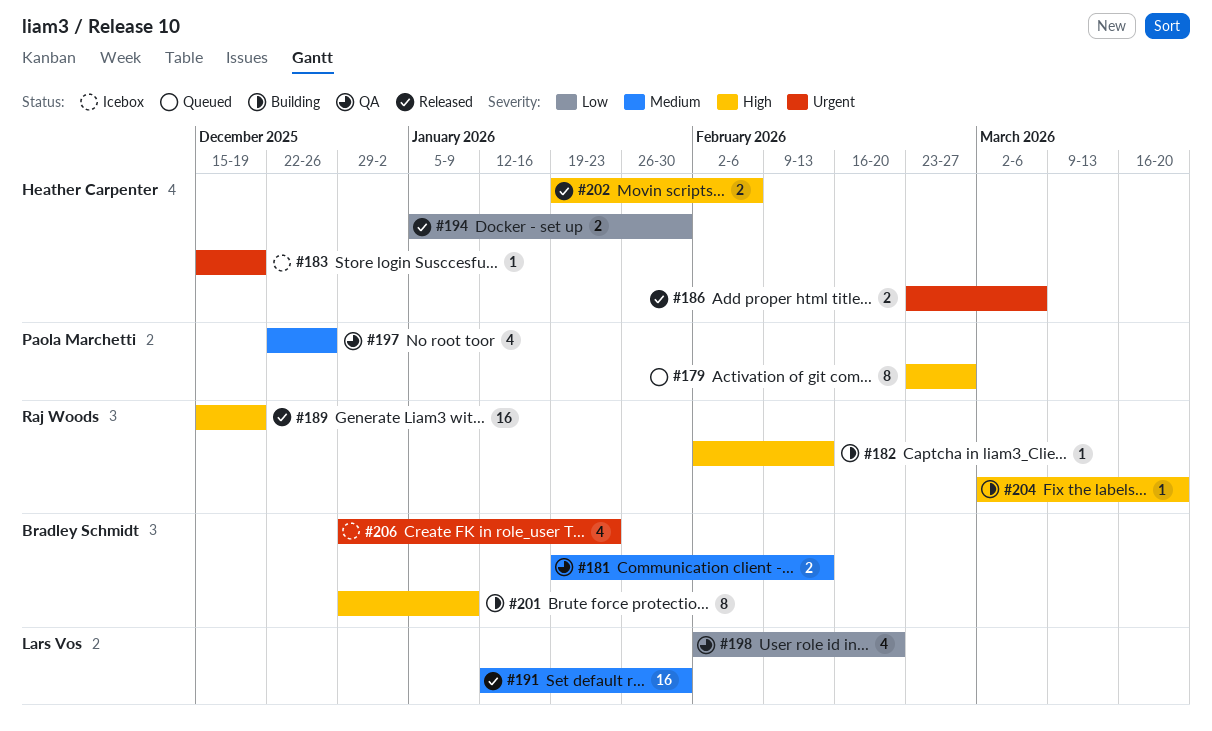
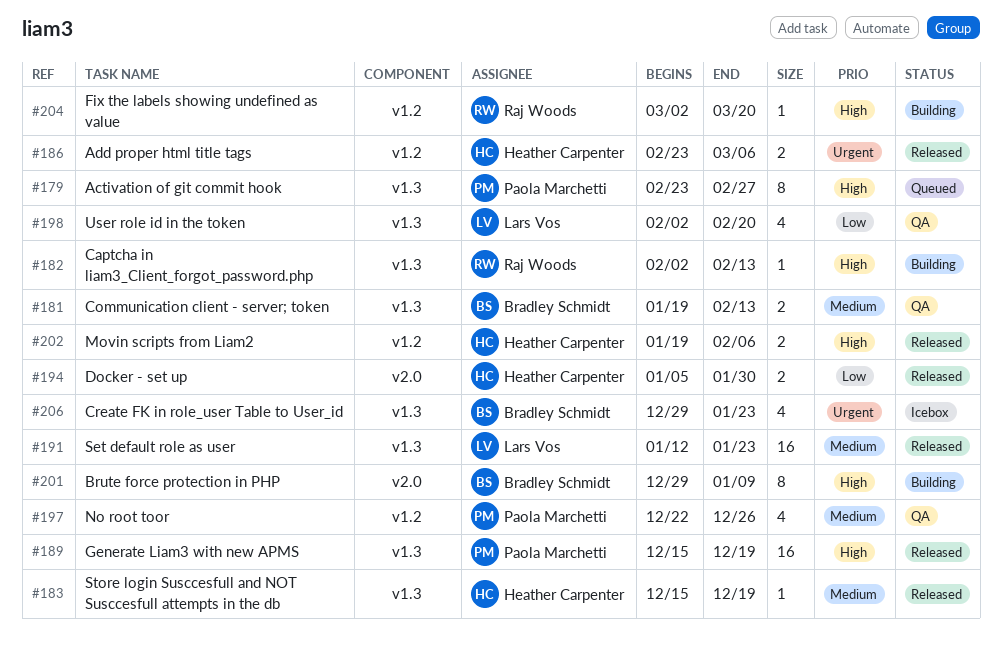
#183, status: Icebox -> Released
#183, priority: Urgent -> Medium
#189, owner: Raj Woods -> Paola Marchetti
#191, due: Jan 30 -> Jan 23

